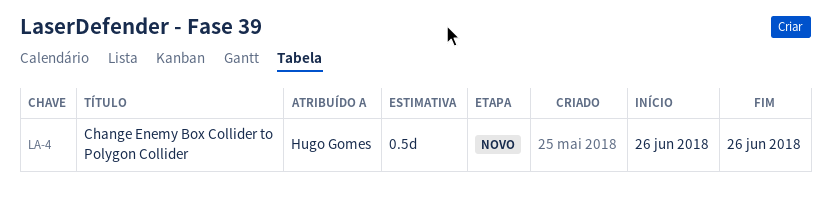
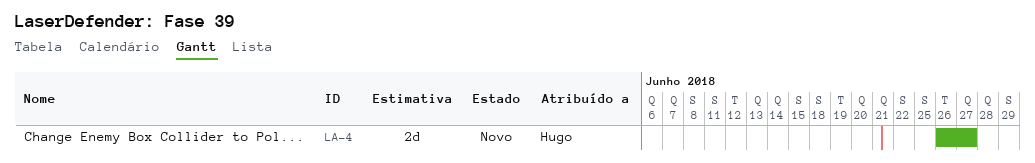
LA-4, estimate: 0.5d -> 2d
LA-4, due: Jun 26 -> Jun 27

